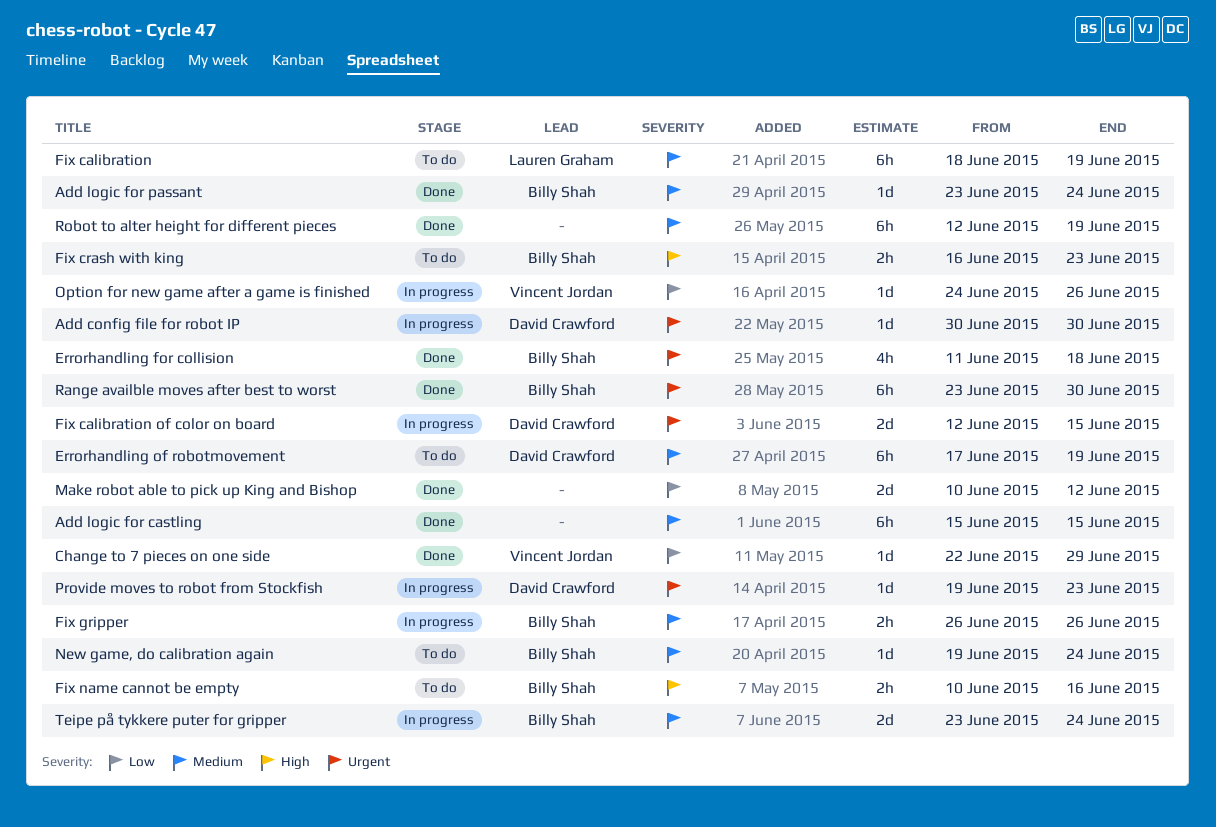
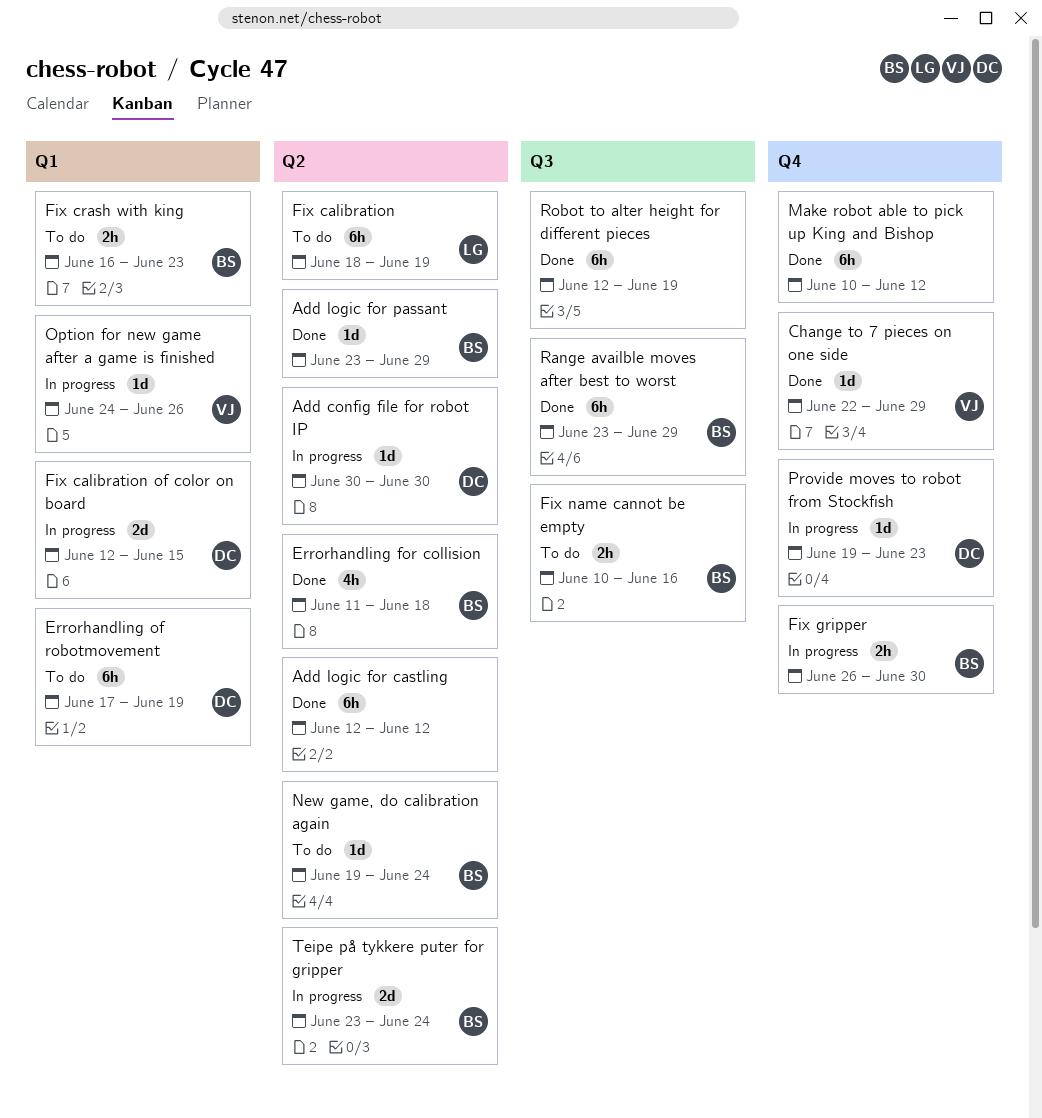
Add logic for castling, start: Jun 15 -> Jun 12
Add logic for castling, due: Jun 15 -> Jun 12
Add logic for passant, due: Jun 24 -> Jun 29
Fix gripper, due: Jun 26 -> Jun 30
Make robot able to pick up King and Bishop, estimate: 2d -> 6h
Range availble moves after best to worst, due: Jun 30 -> Jun 29

